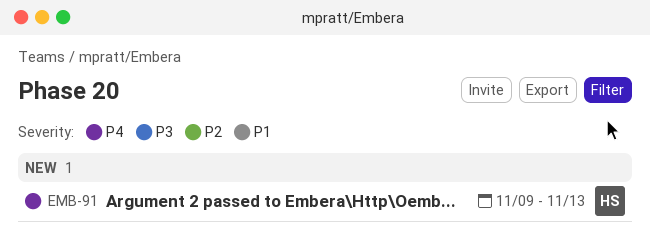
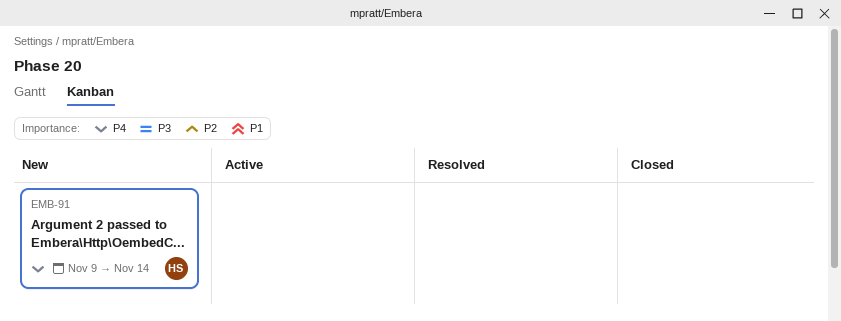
EMB-91, due: Nov 13 -> Nov 14

